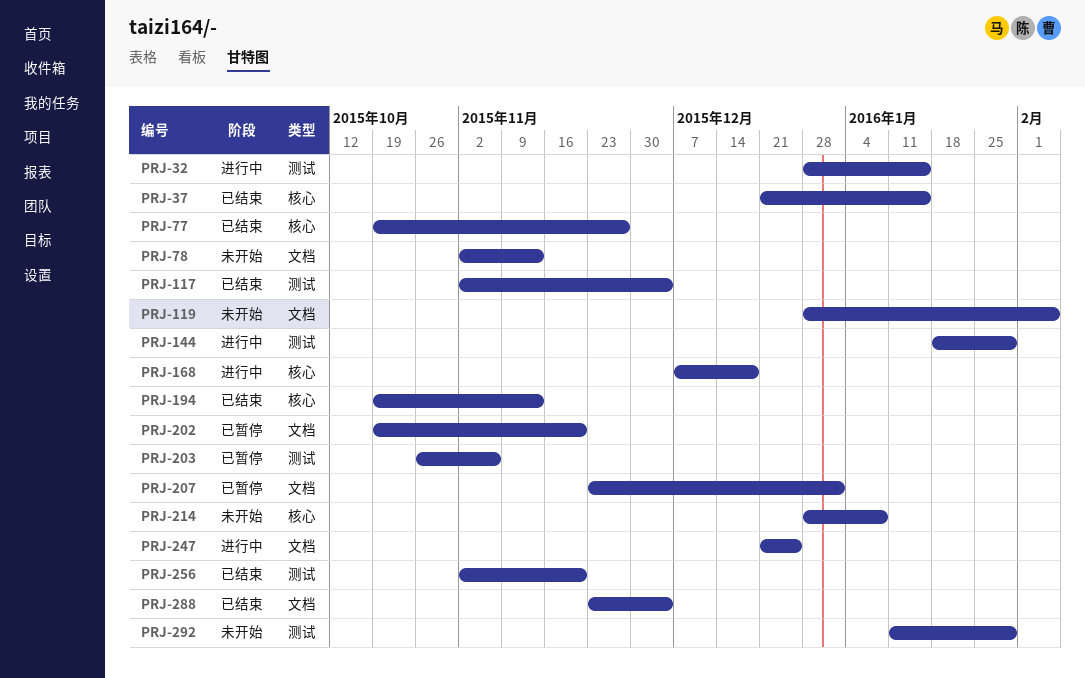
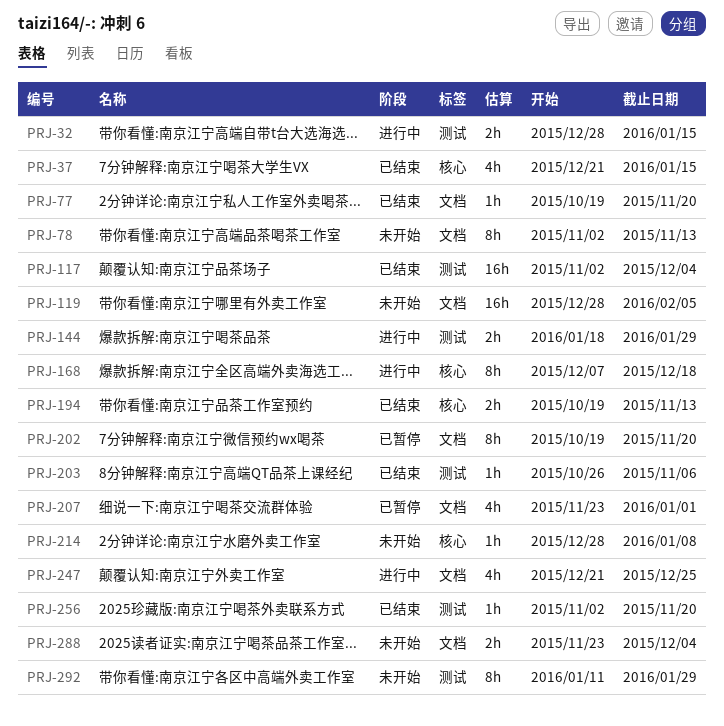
PRJ-77, label: 核心 -> 文档
PRJ-77, due: Nov 27 -> Nov 20
PRJ-203, status: 已暂停 -> 已结束
PRJ-288, status: 已结束 -> 未开始

